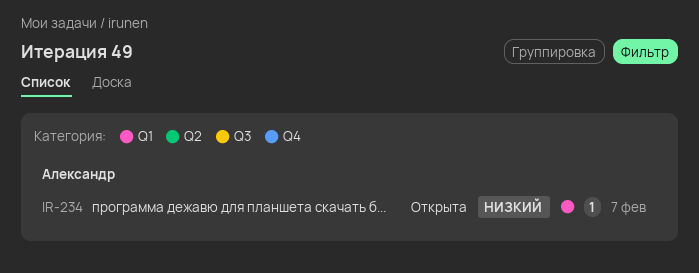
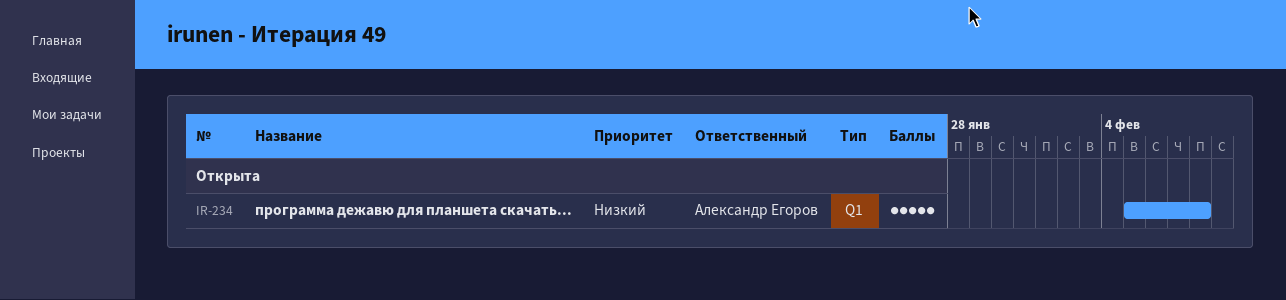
IR-234, estimate: 1 -> 5
IR-234, due: Feb 7 -> Feb 8

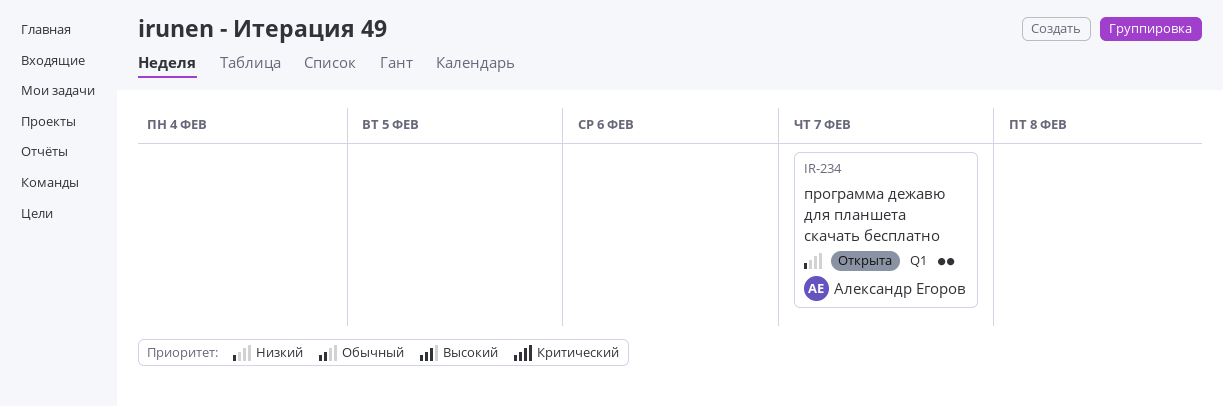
IR-234, estimate: 5 -> 2
IR-234, due: Feb 8 -> Feb 7

